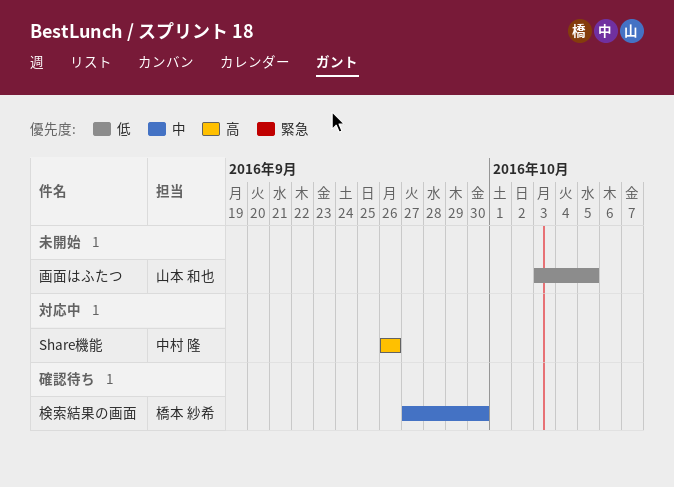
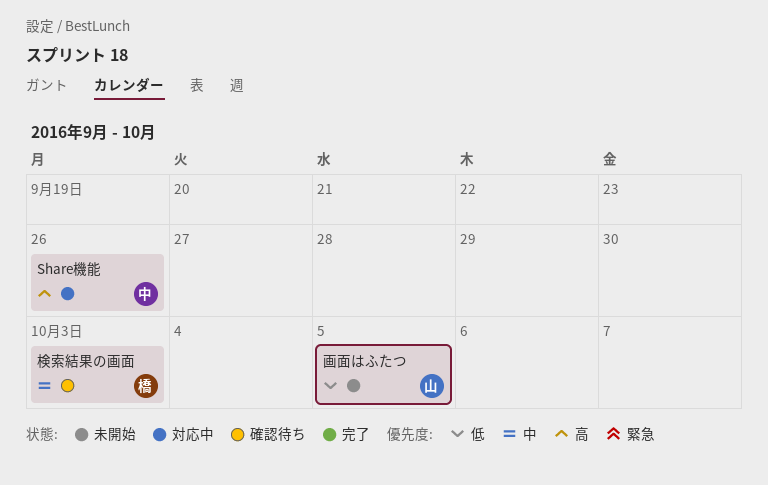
検索結果の画面, due: Sep 30 -> Oct 3

